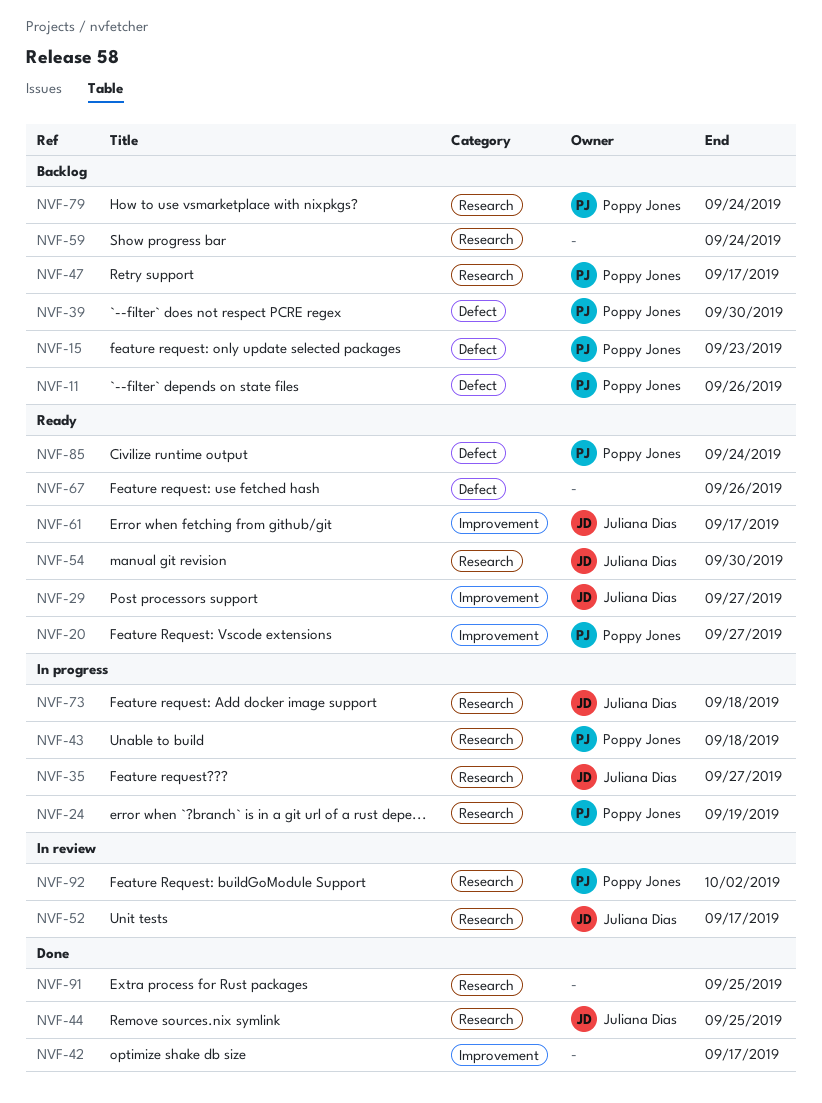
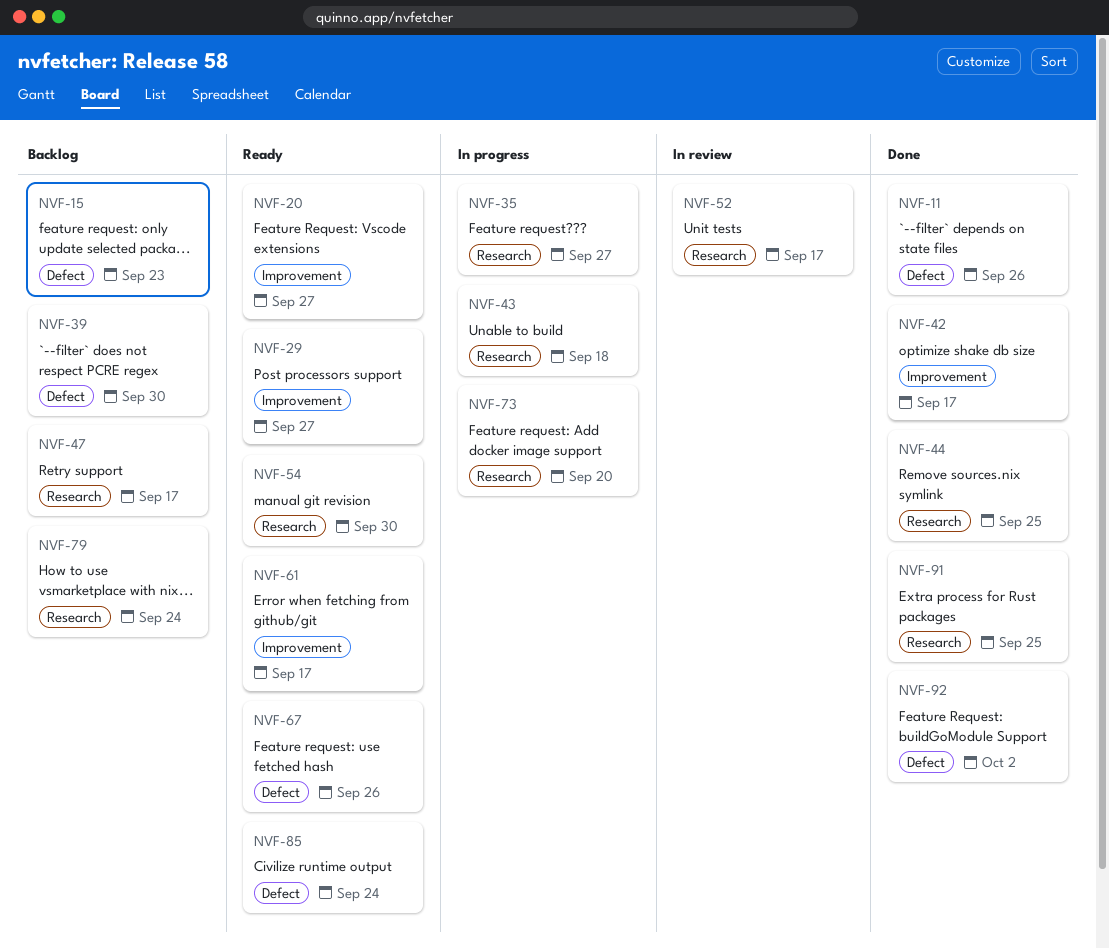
NVF-11, status: Backlog -> Done
NVF-24: present -> none
NVF-59: present -> none
NVF-73, due: Sep 18 -> Sep 20
NVF-92, status: In review -> Done
NVF-92, label: Research -> Defect

